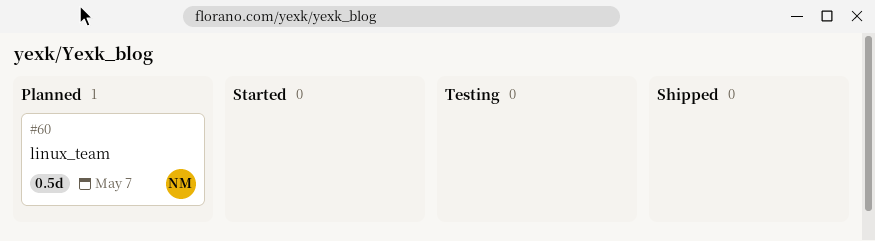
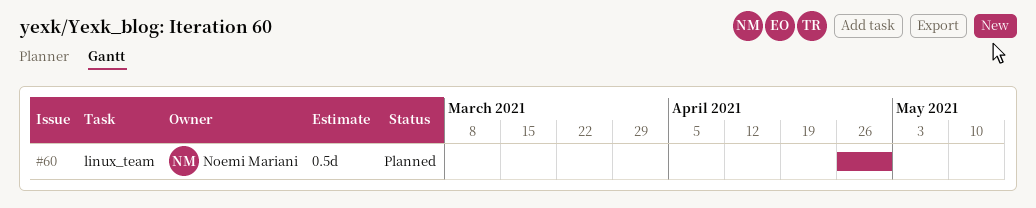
#60, due: May 7 -> Apr 30

